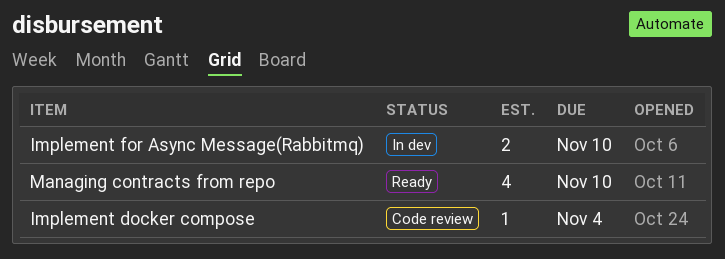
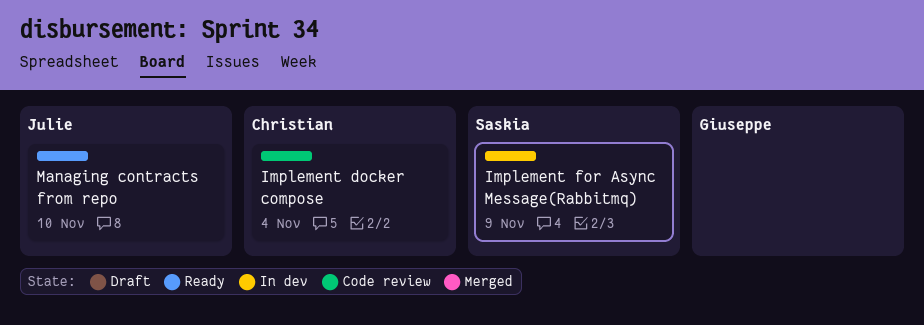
Implement for Async Message(Rabbitmq), due: Nov 10 -> Nov 9

